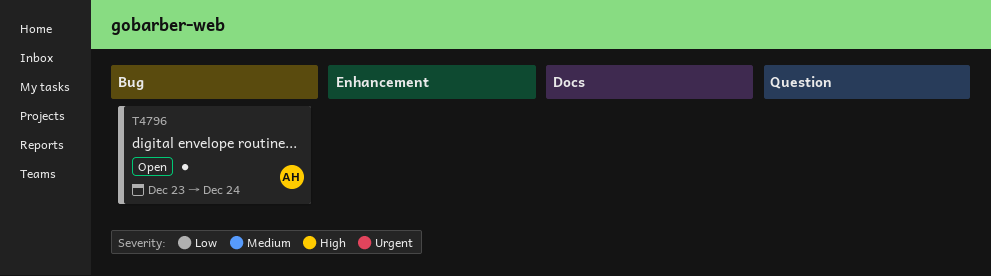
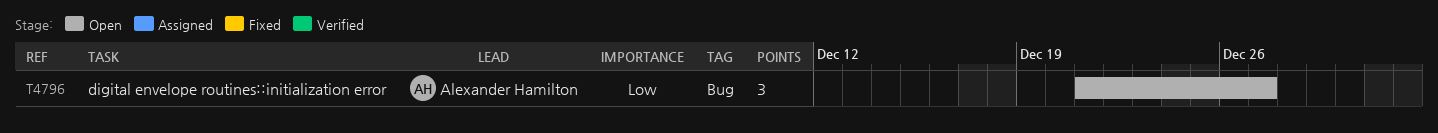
T4796, estimate: 1 -> 3
T4796, start: Dec 23 -> Dec 21
T4796, due: Dec 24 -> Dec 27

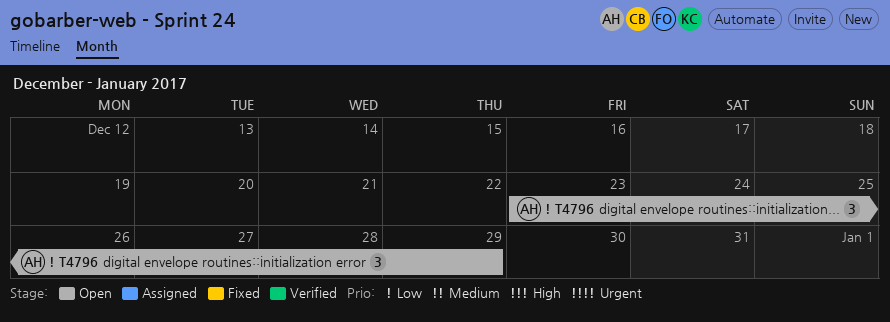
T4796, start: Dec 21 -> Dec 23
T4796, due: Dec 27 -> Dec 29

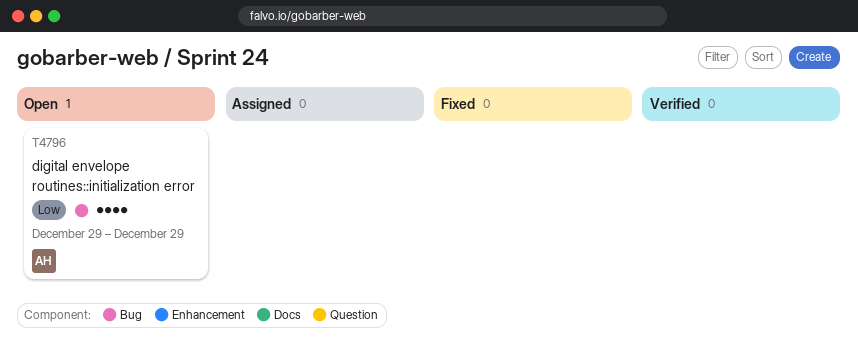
T4796, estimate: 3 -> 4
T4796, start: Dec 23 -> Dec 29

